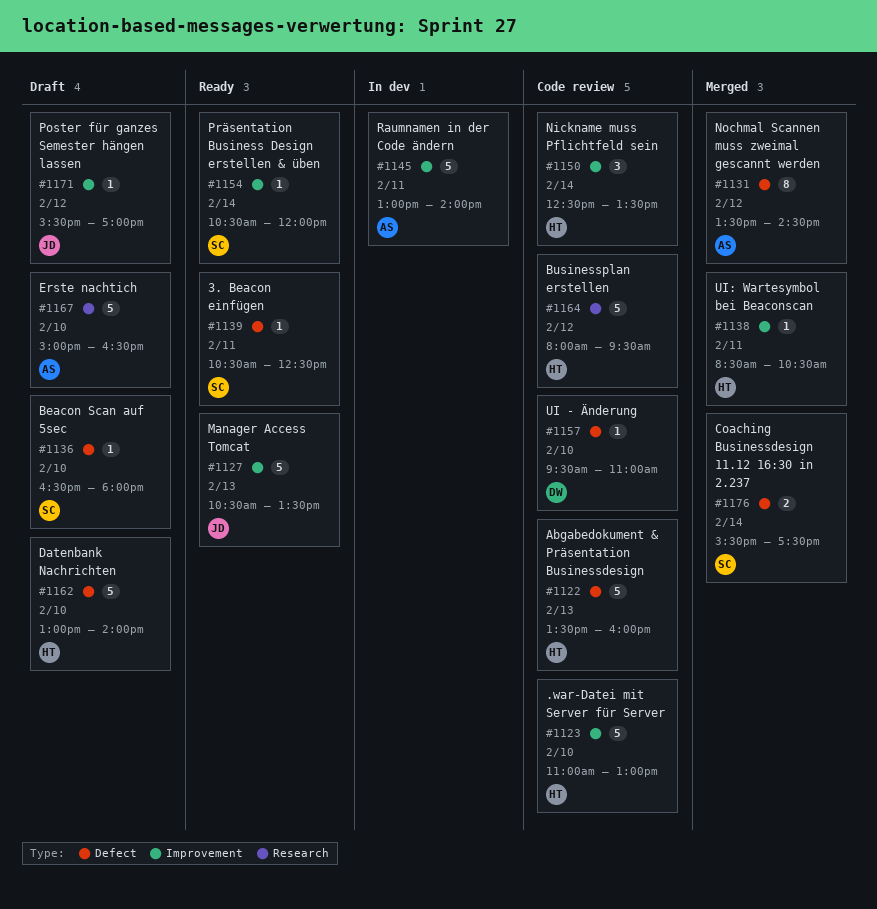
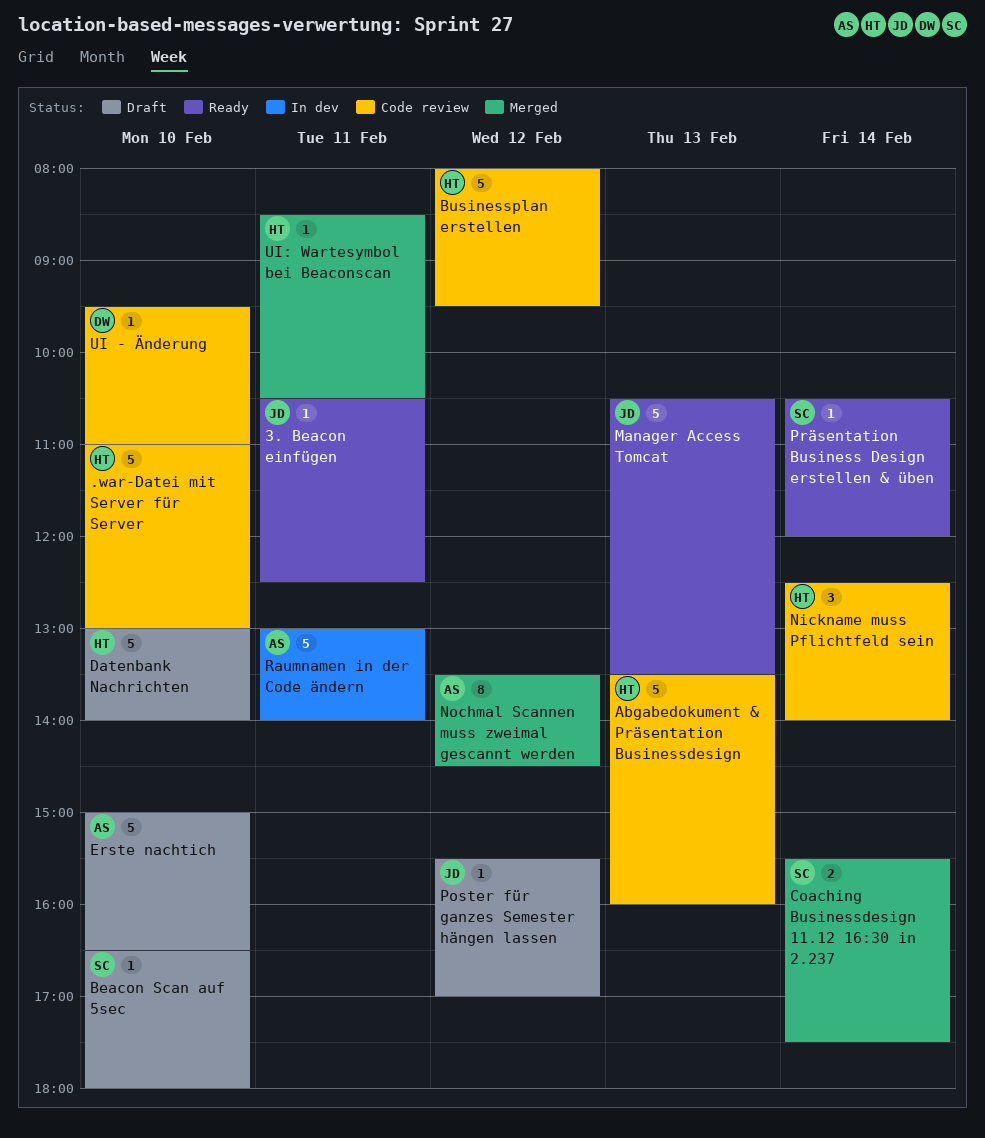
3. Beacon einfügen, owner: SC -> JD
Nickname muss Pflichtfeld sein, ends: 13:30 -> 14:00

